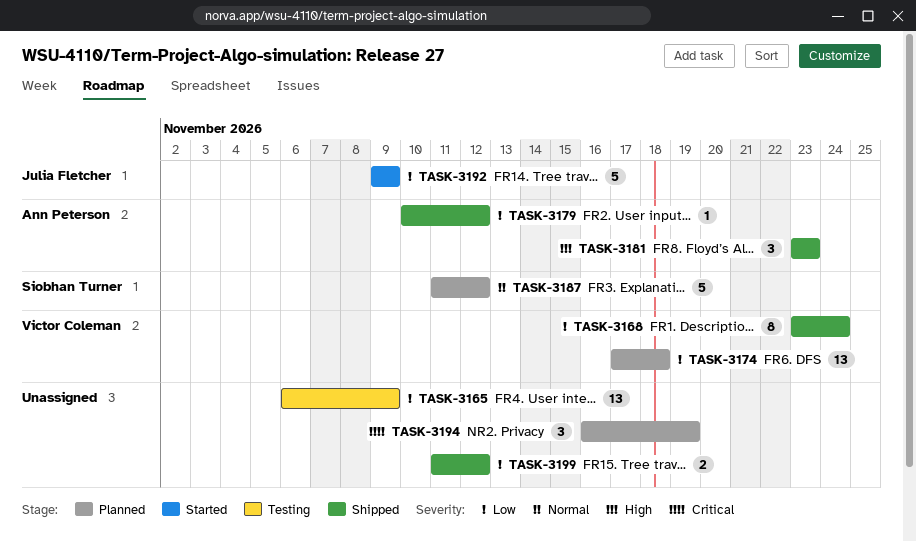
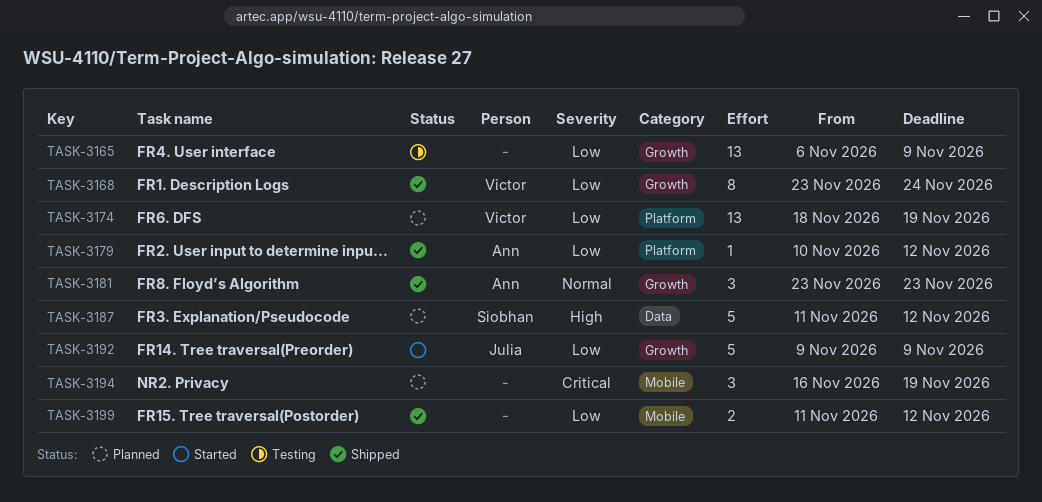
TASK-3174, start: Nov 17 -> Nov 18
TASK-3174, due: Nov 18 -> Nov 19
TASK-3181, priority: High -> Normal
TASK-3187, priority: Normal -> High

